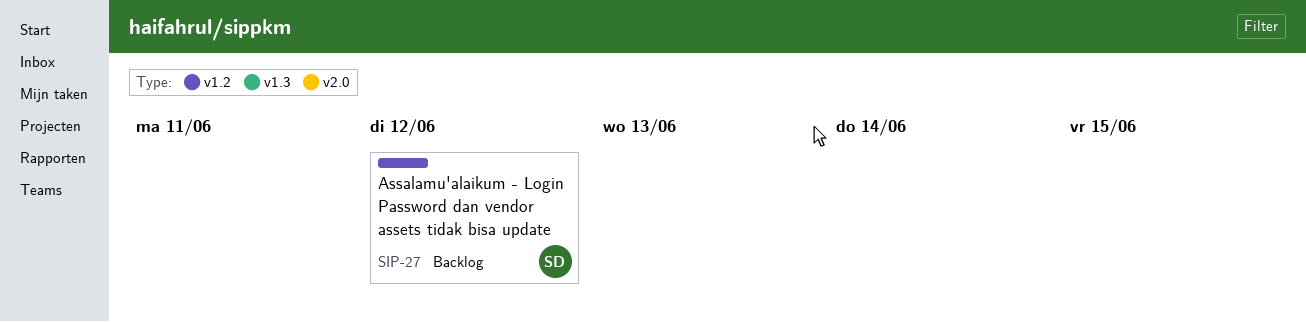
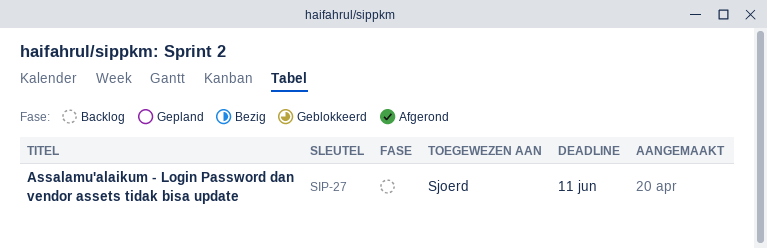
SIP-27, due: Jun 12 -> Jun 11

